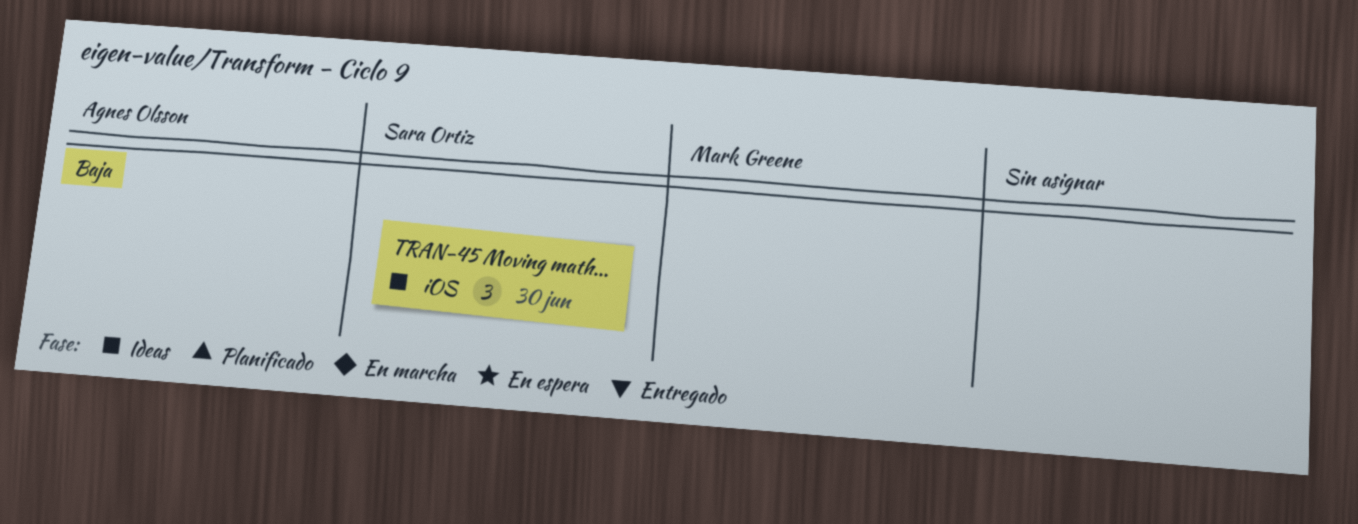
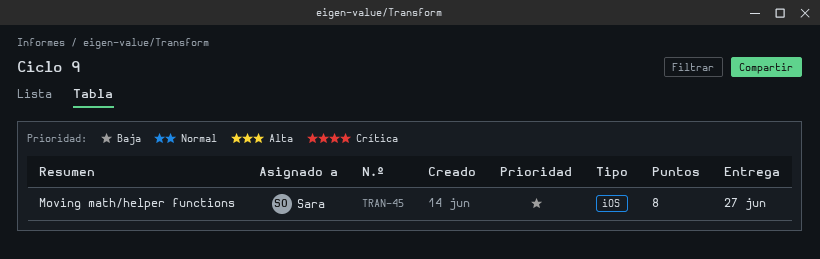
TRAN-45, estimate: 3 -> 8
TRAN-45, due: Jun 30 -> Jun 27

